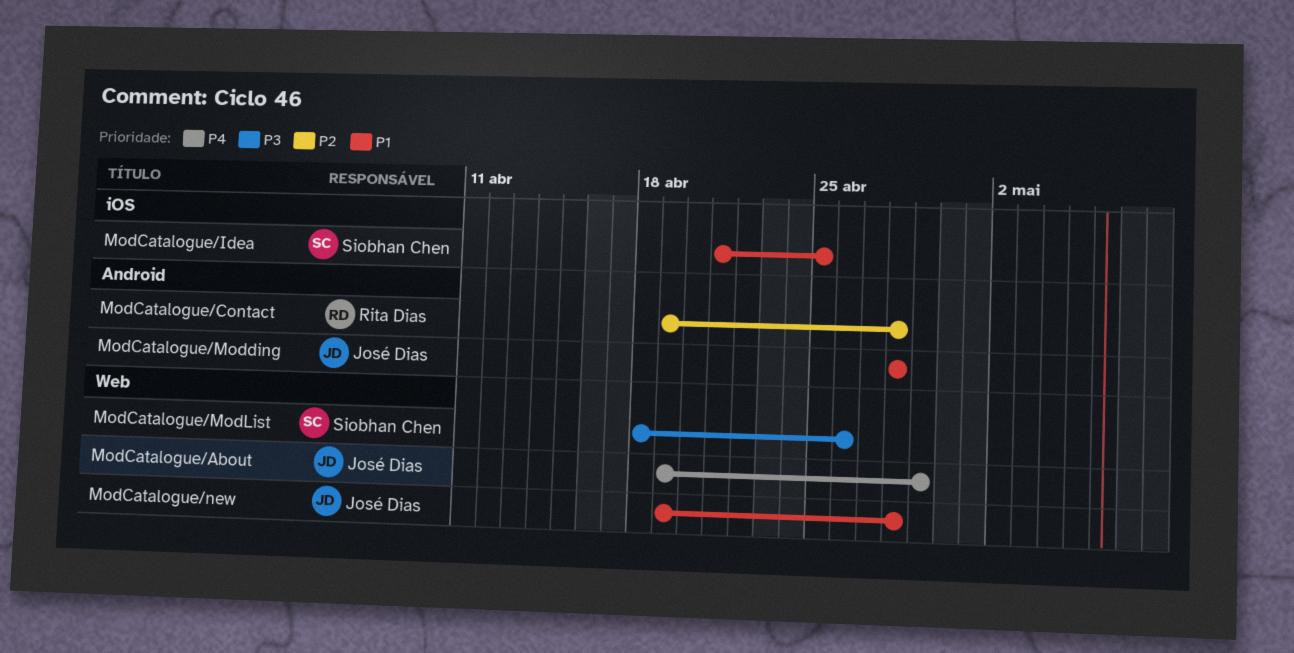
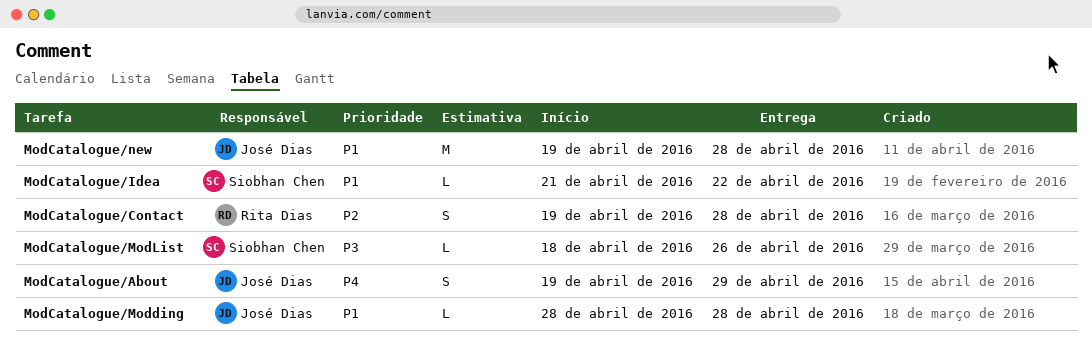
ModCatalogue/Idea, due: Apr 25 -> Apr 22

